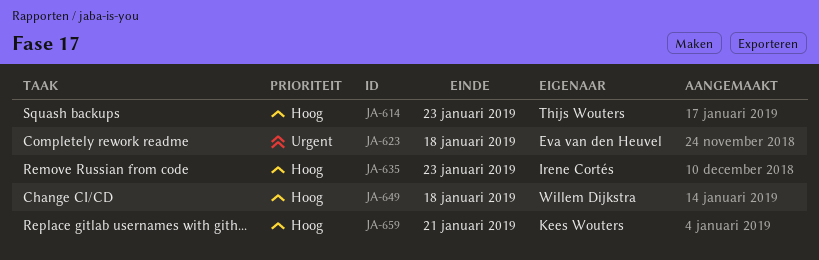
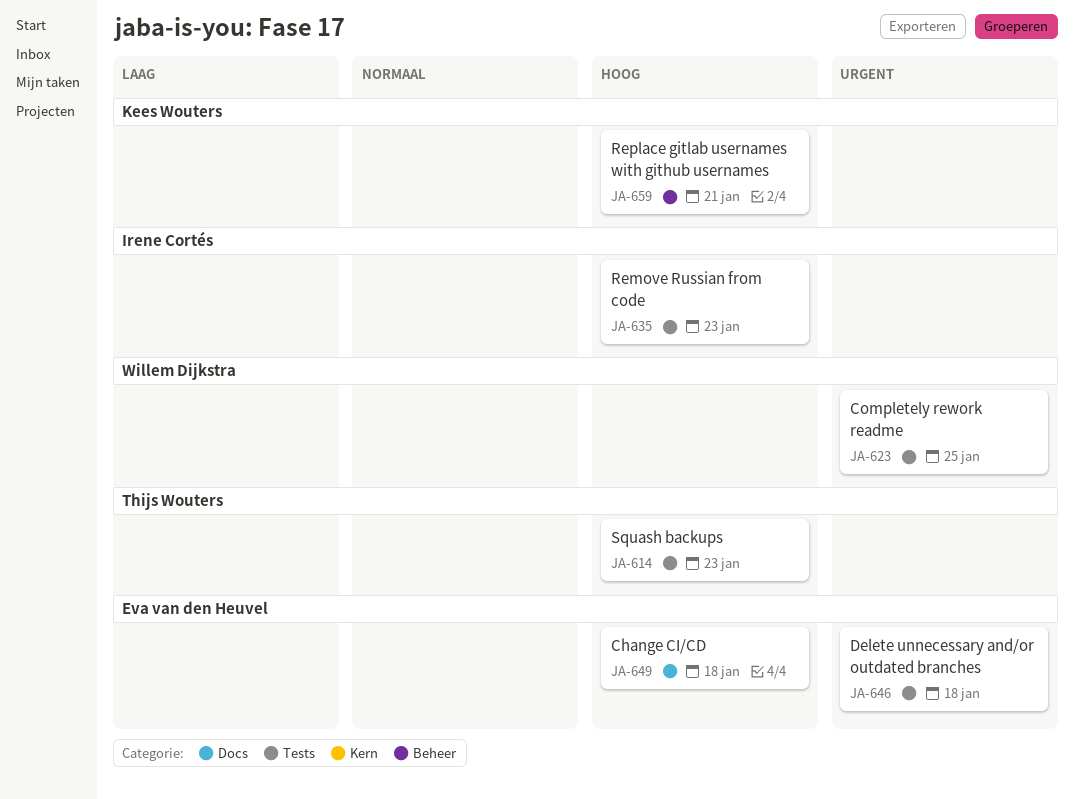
JA-623, owner: Eva van den Heuvel -> Willem Dijkstra
JA-623, due: Jan 18 -> Jan 25
JA-646: none -> present
JA-649, owner: Willem Dijkstra -> Eva van den Heuvel

